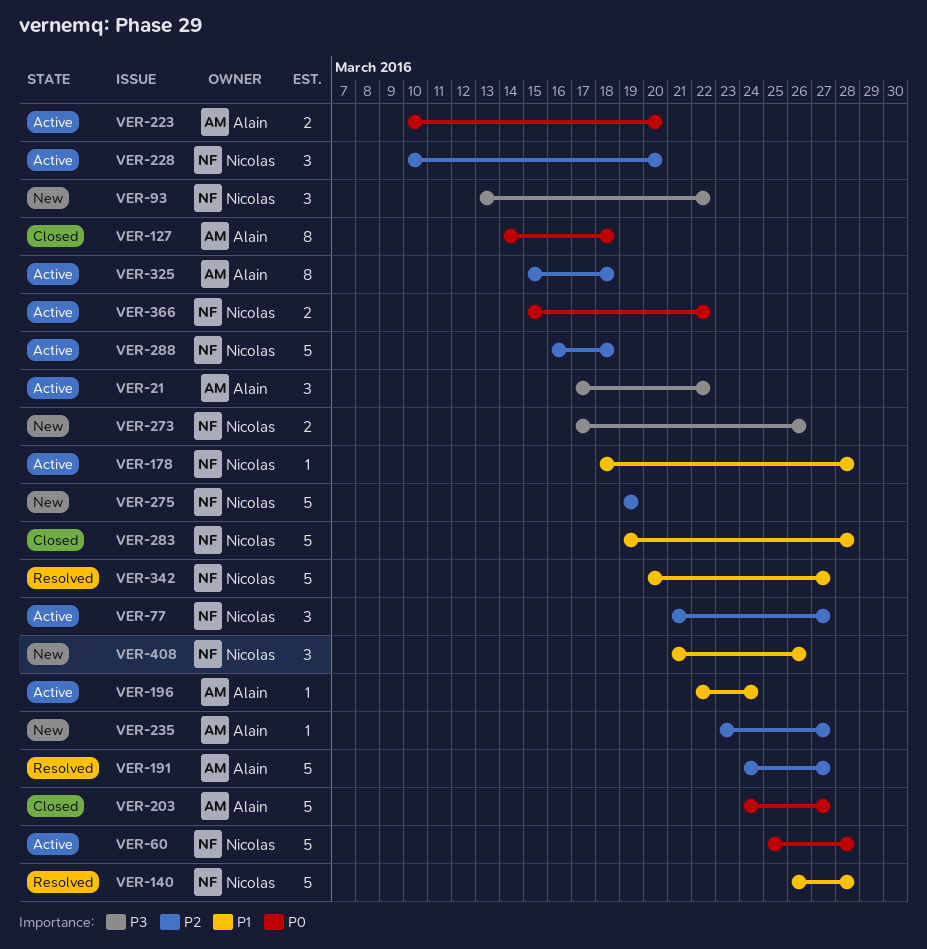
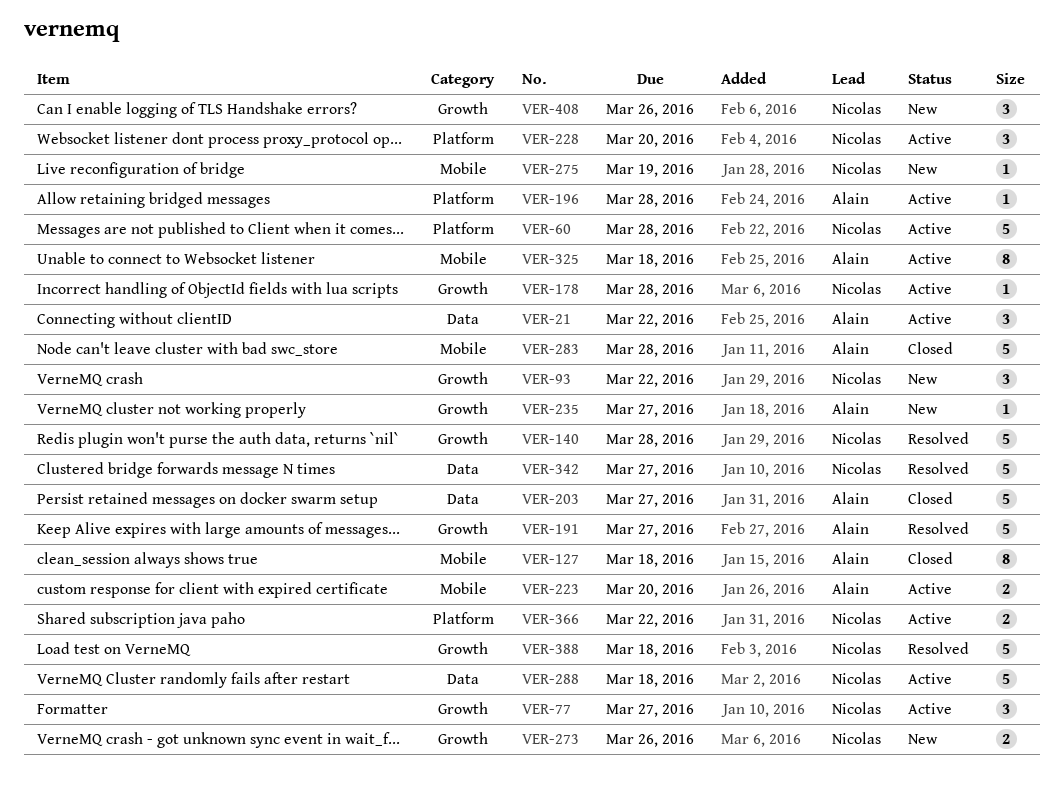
VER-196, due: Mar 24 -> Mar 28
VER-275, estimate: 5 -> 1
VER-283, owner: Nicolas -> Alain
VER-388: none -> present

